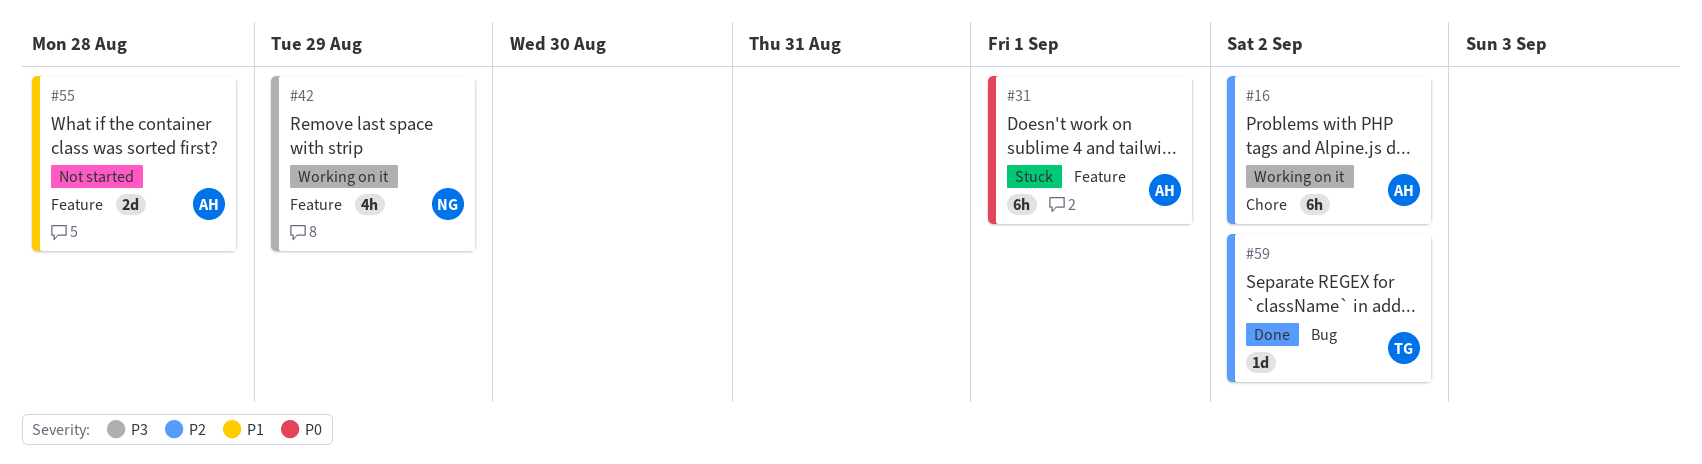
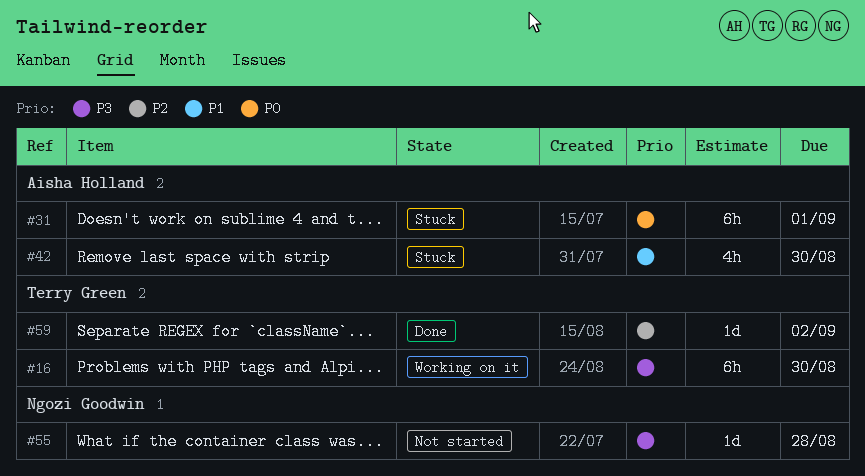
#16, owner: Aisha Holland -> Terry Green
#16, priority: P2 -> P3
#16, due: Sep 2 -> Aug 30
#42, status: Working on it -> Stuck
#42, owner: Ngozi Goodwin -> Aisha Holland
#42, priority: P3 -> P1
#42, due: Aug 29 -> Aug 30
#55, owner: Aisha Holland -> Ngozi Goodwin
#55, priority: P1 -> P3
#55, estimate: 2d -> 1d

